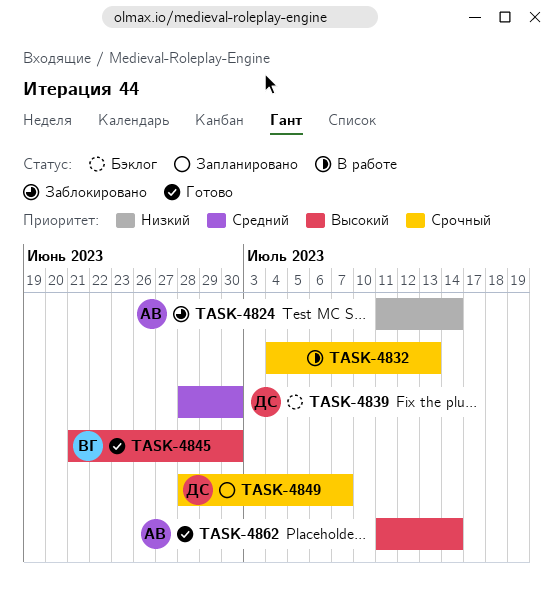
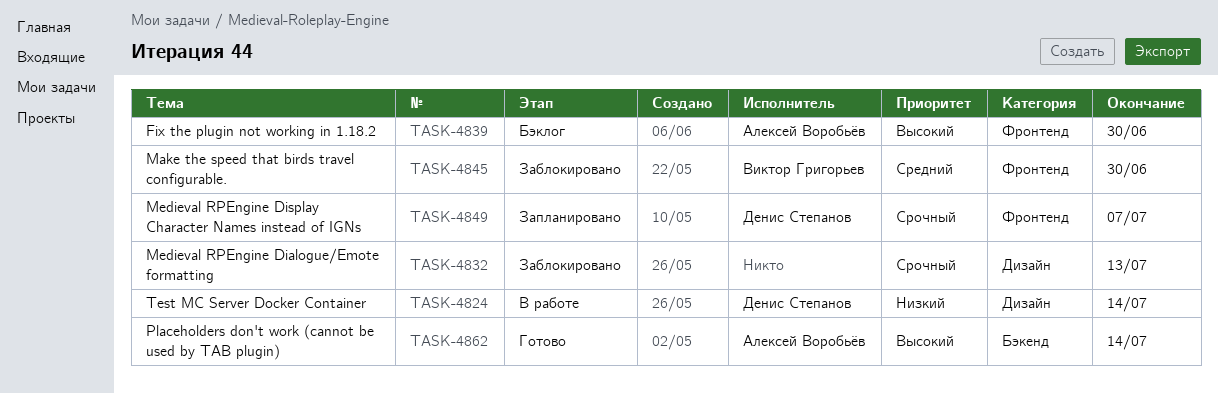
TASK-4824, status: Заблокировано -> В работе
TASK-4824, owner: Алексей Воробьёв -> Денис Степанов
TASK-4832, status: В работе -> Заблокировано
TASK-4839, owner: Денис Степанов -> Алексей Воробьёв
TASK-4839, priority: Средний -> Высокий
TASK-4845, status: Готово -> Заблокировано
TASK-4845, priority: Высокий -> Средний

